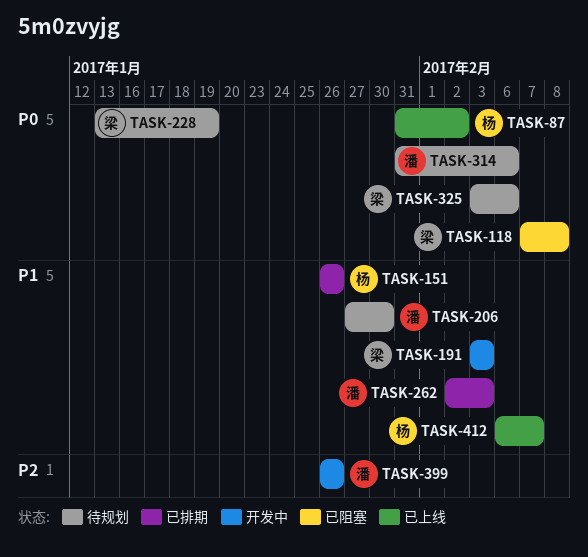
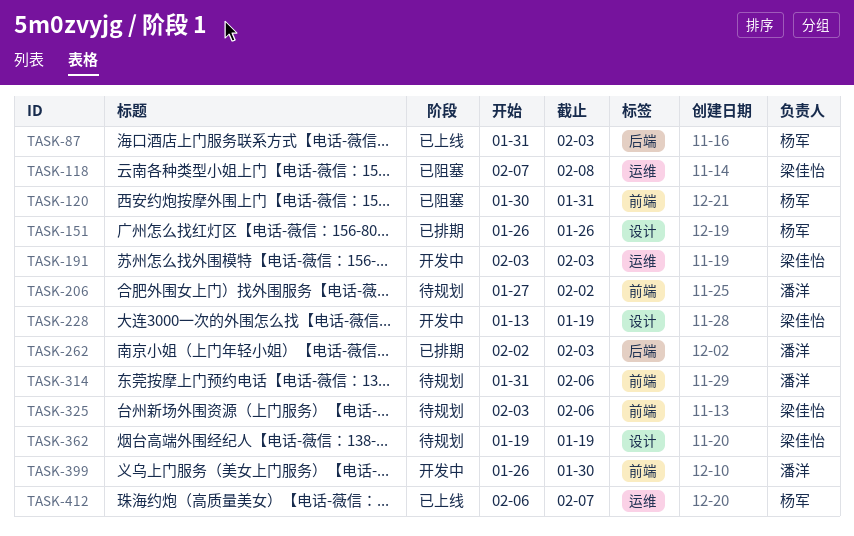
TASK-87, due: Feb 2 -> Feb 3
TASK-120: none -> present
TASK-206, due: Jan 30 -> Feb 2
TASK-228, status: 待规划 -> 开发中
TASK-362: none -> present
TASK-399, due: Jan 26 -> Jan 30

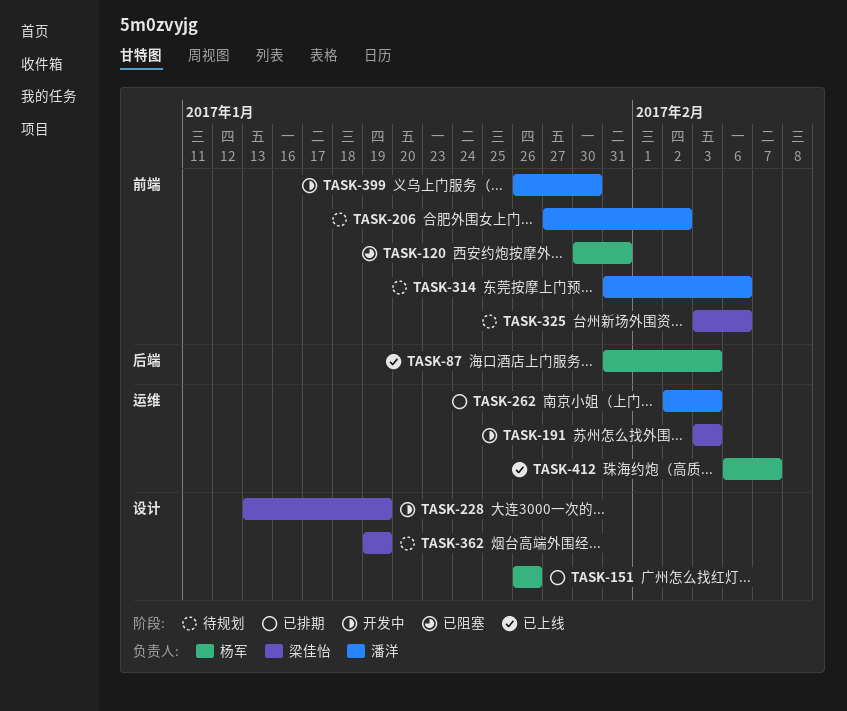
TASK-118: present -> none
TASK-262, label: 后端 -> 运维

